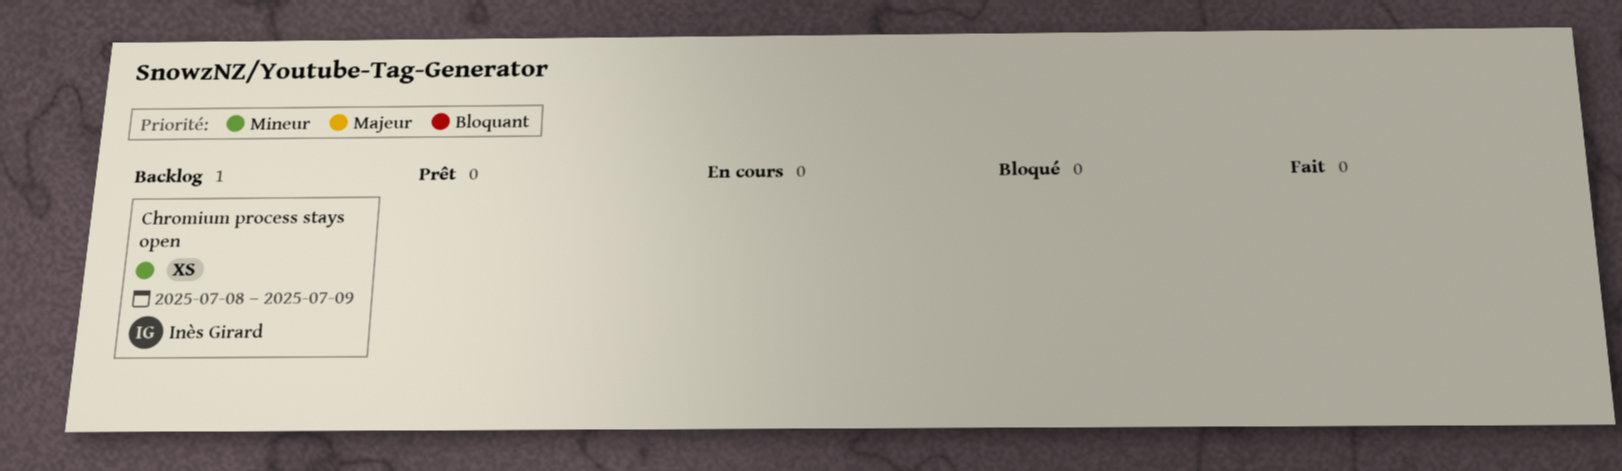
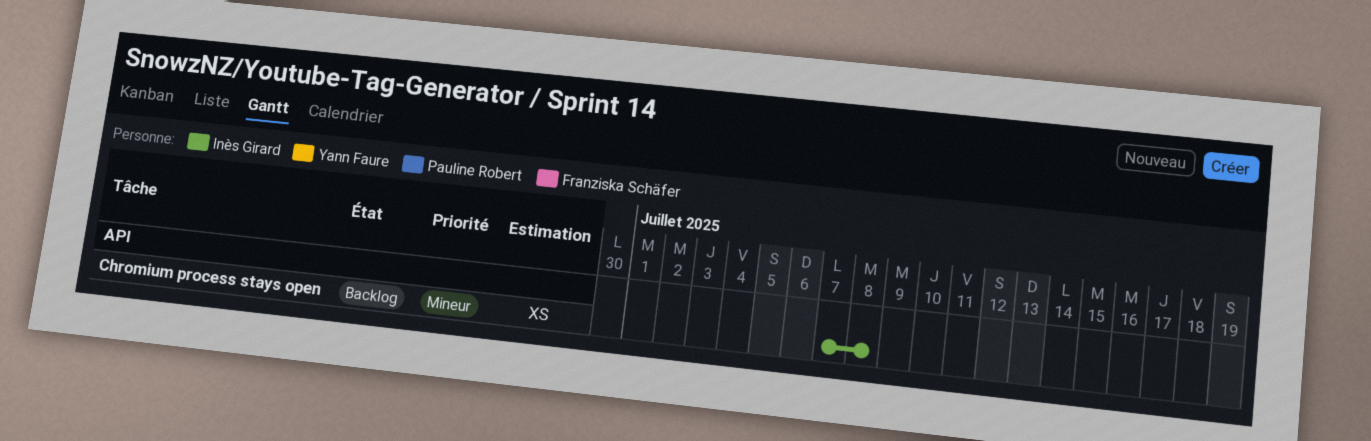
Chromium process stays open, start: Jul 8 -> Jul 7
Chromium process stays open, due: Jul 9 -> Jul 8

